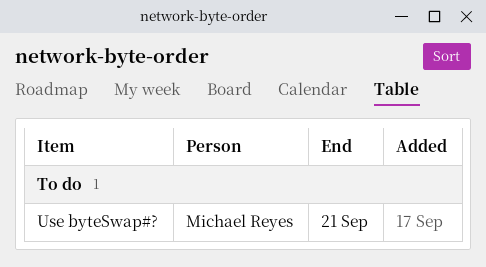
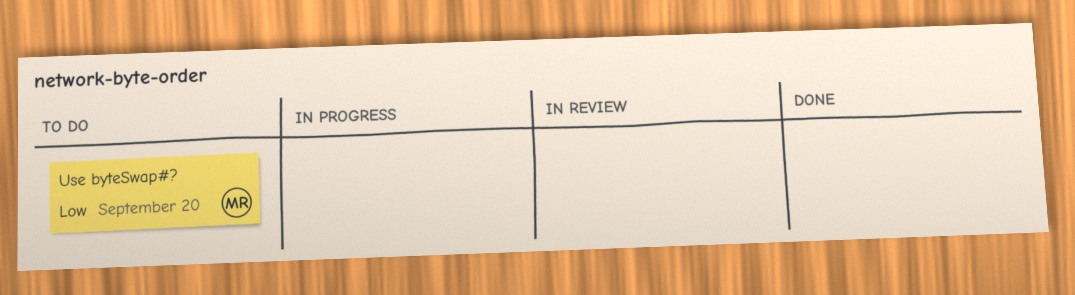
Use byteSwap#?, due: Sep 21 -> Sep 20

